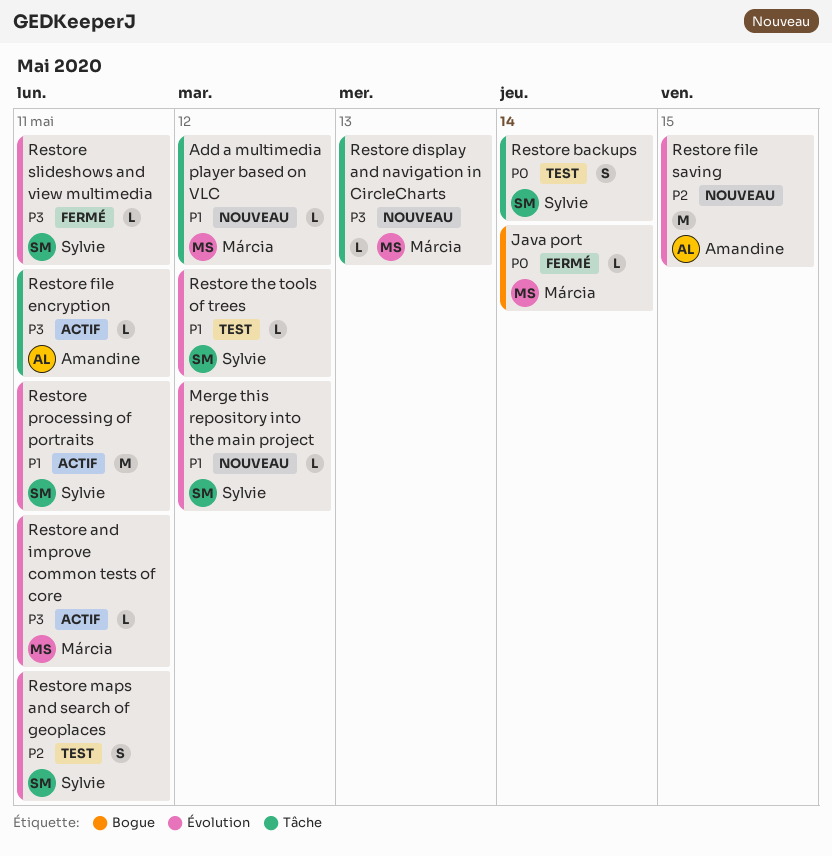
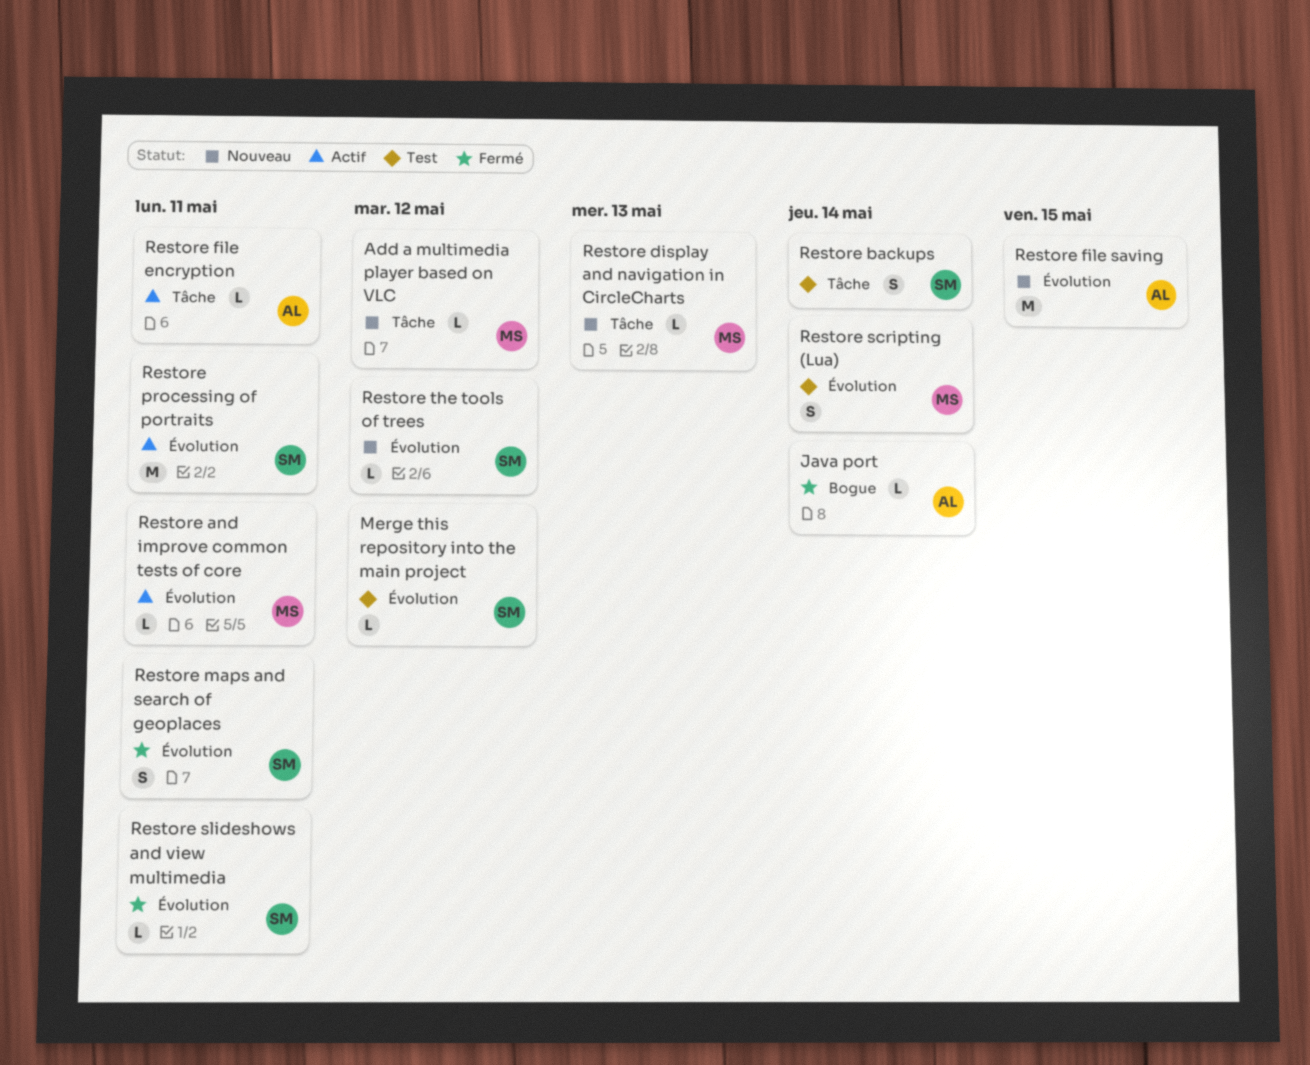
Java port, owner: Márcia -> Amandine
Merge this repository into the main project, status: Nouveau -> Test
Restore maps and search of geoplaces, status: Test -> Fermé
Restore scripting (Lua): none -> present
Restore the tools of trees, status: Test -> Nouveau

